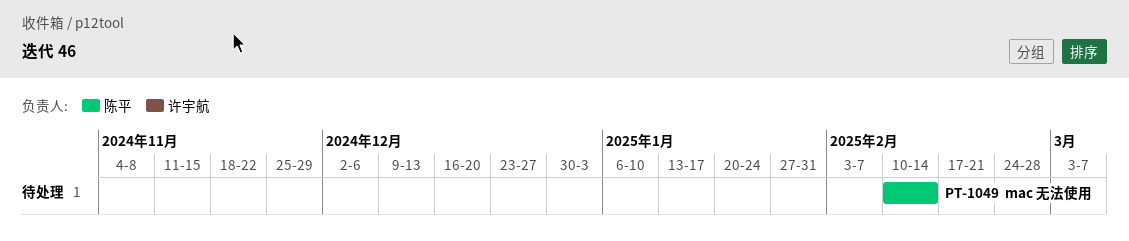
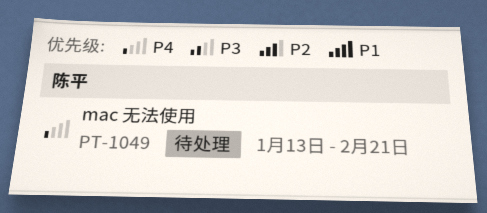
PT-1049, start: Feb 10 -> Jan 13
PT-1049, due: Feb 14 -> Feb 21

